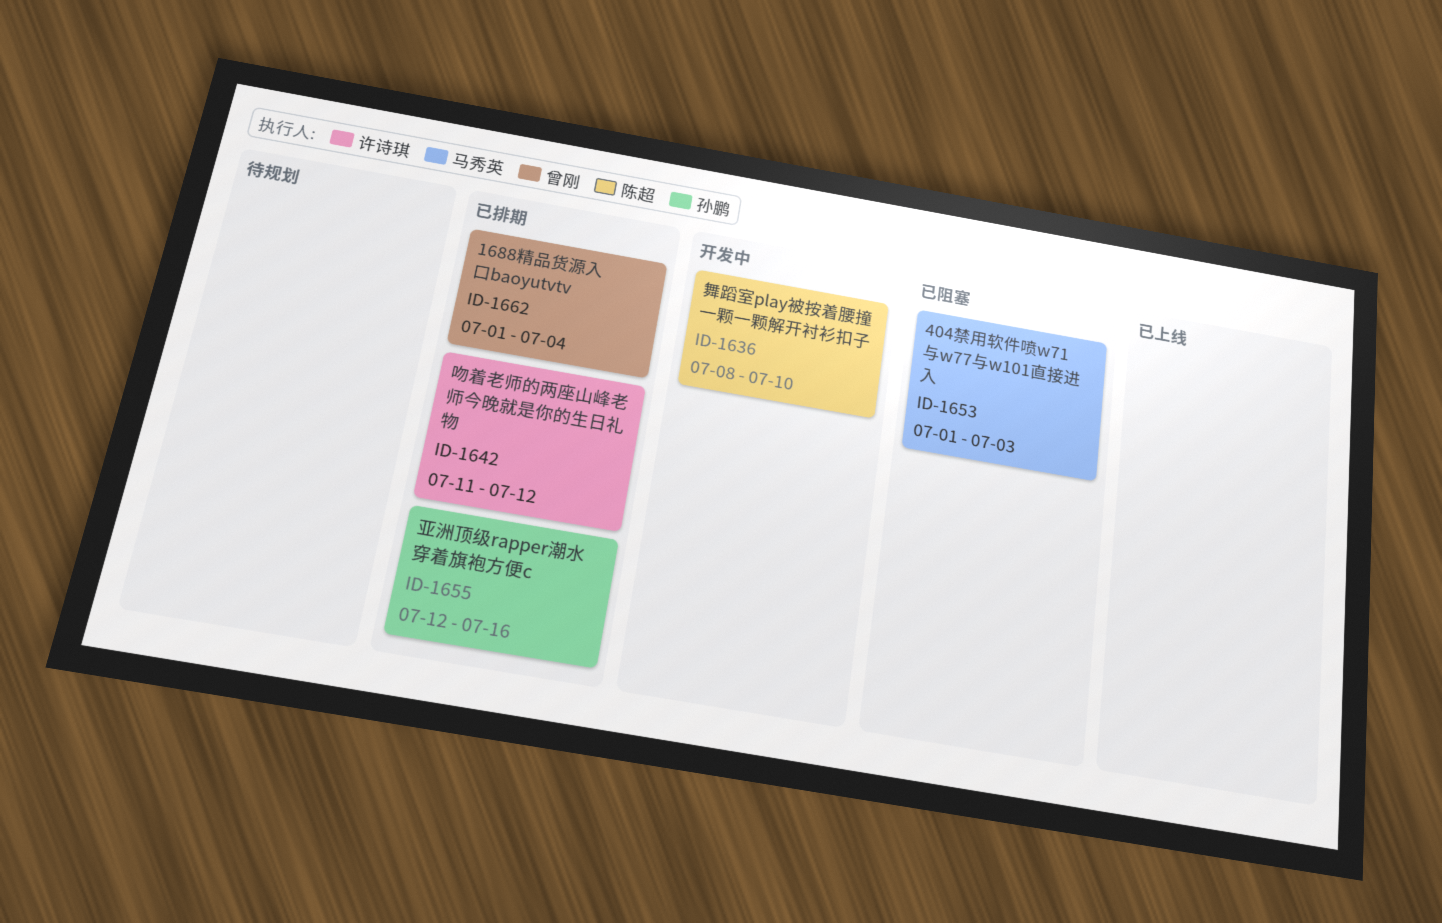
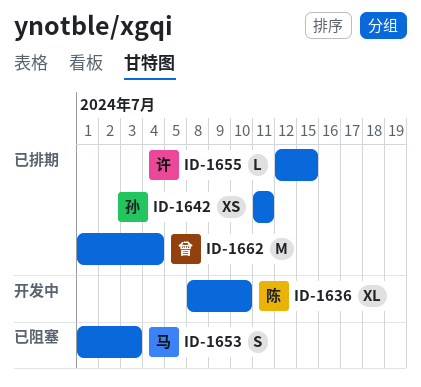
ID-1642, owner: 许诗琪 -> 孙鹏
ID-1642, due: Jul 12 -> Jul 11
ID-1655, owner: 孙鹏 -> 许诗琪
ID-1655, due: Jul 16 -> Jul 15

